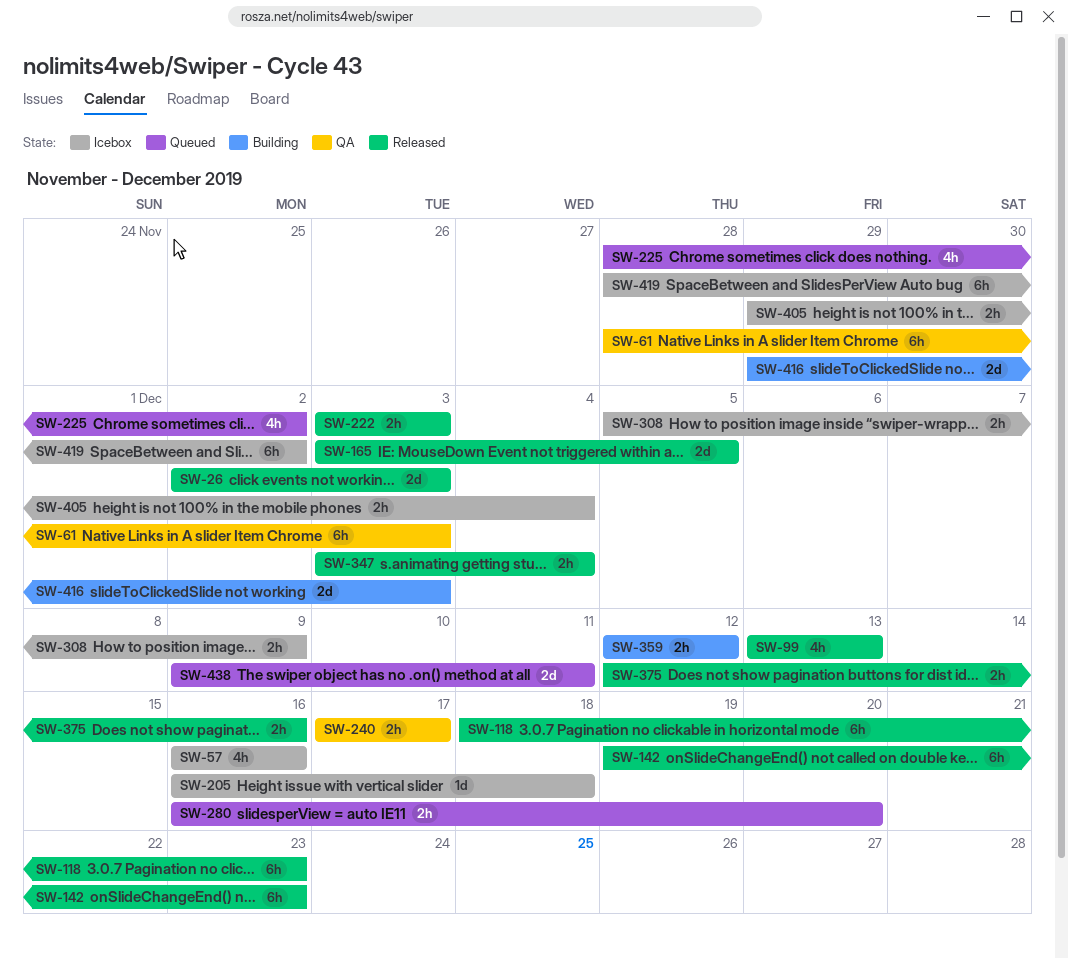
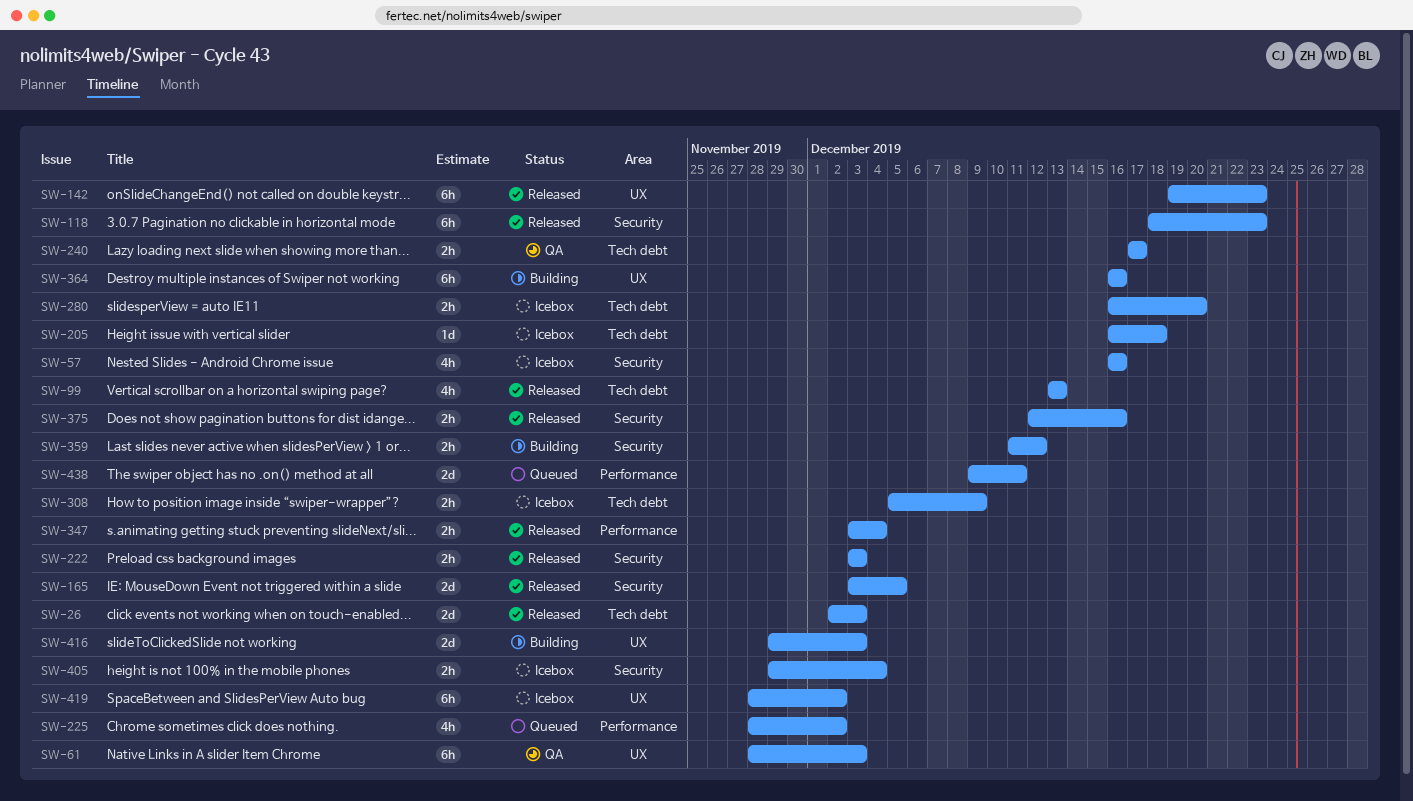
SW-280, status: Queued -> Icebox
SW-359, start: Dec 12 -> Dec 11
SW-364: none -> present

